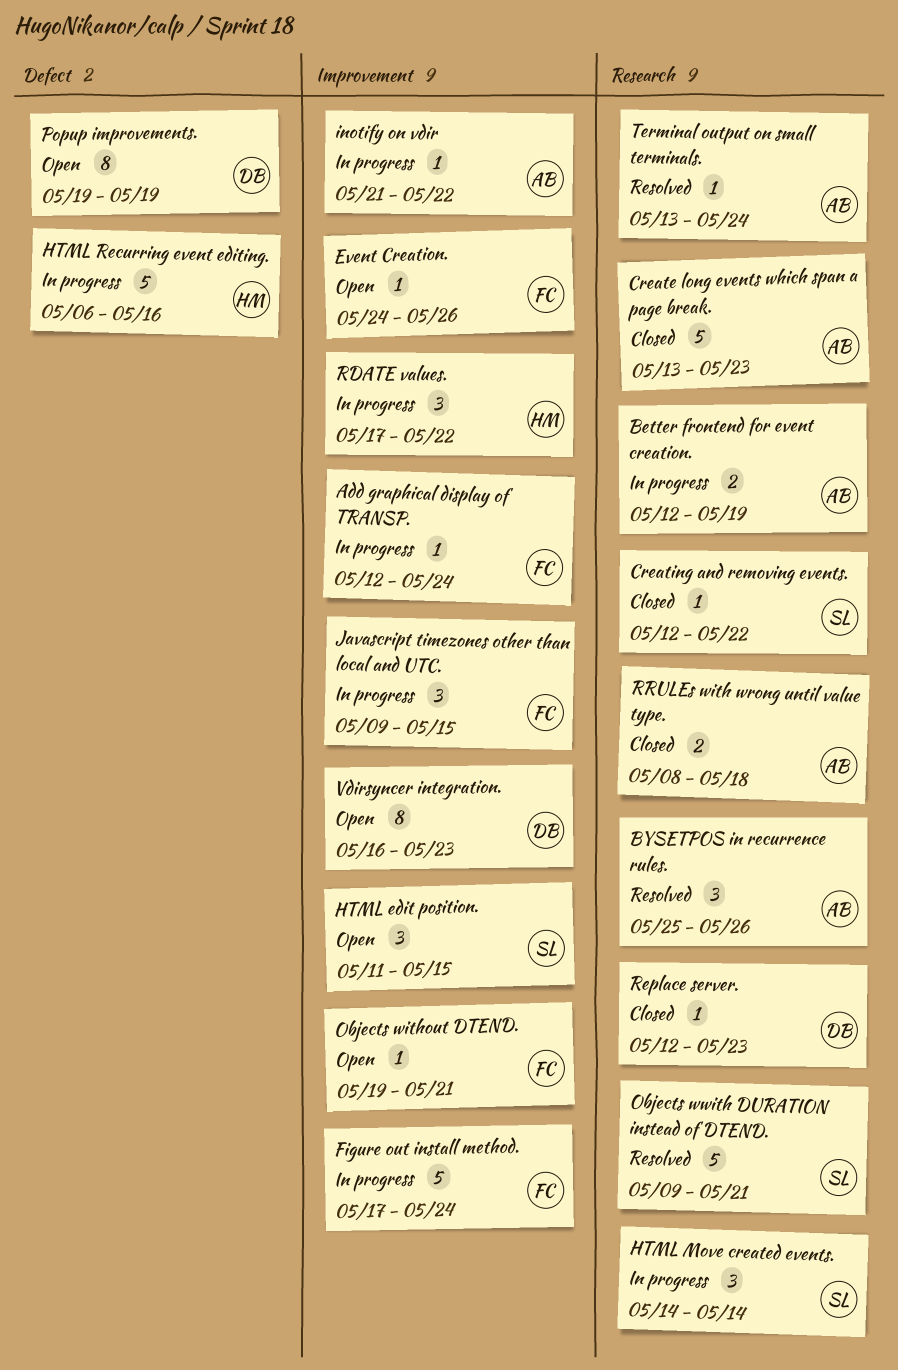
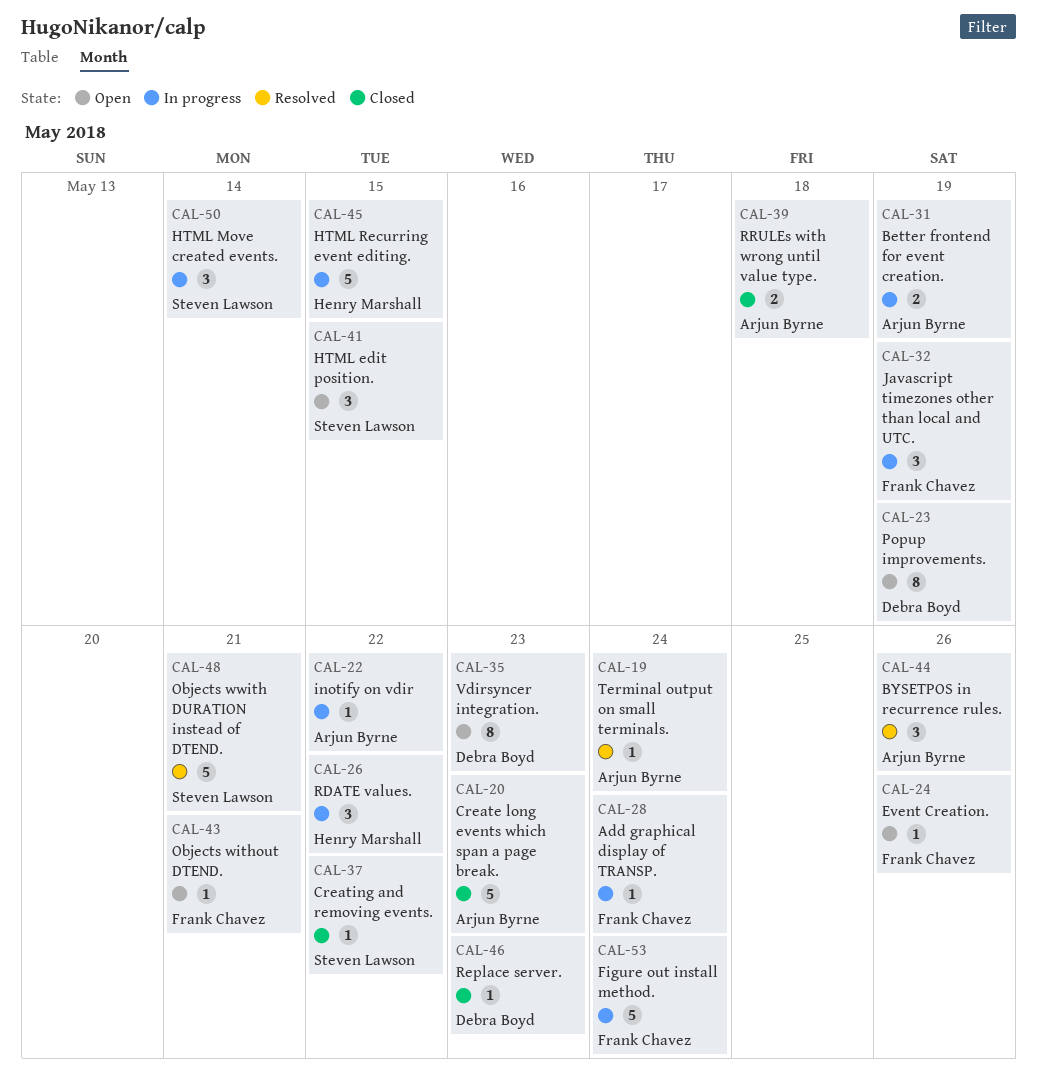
HTML Recurring event editing., due: May 16 -> May 15
Javascript timezones other than local and UTC., due: May 15 -> May 19

